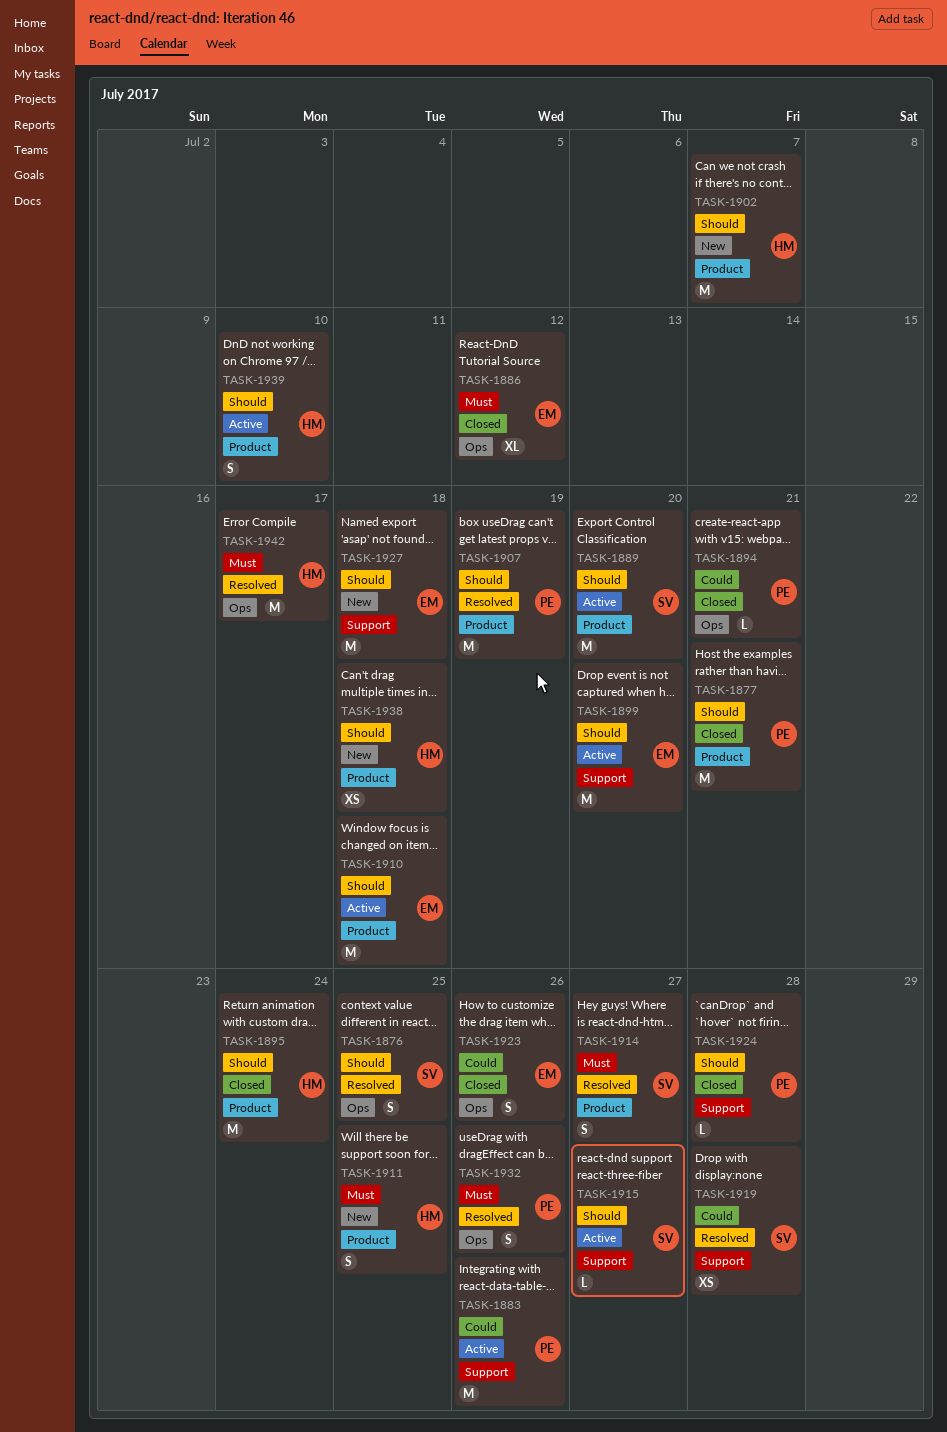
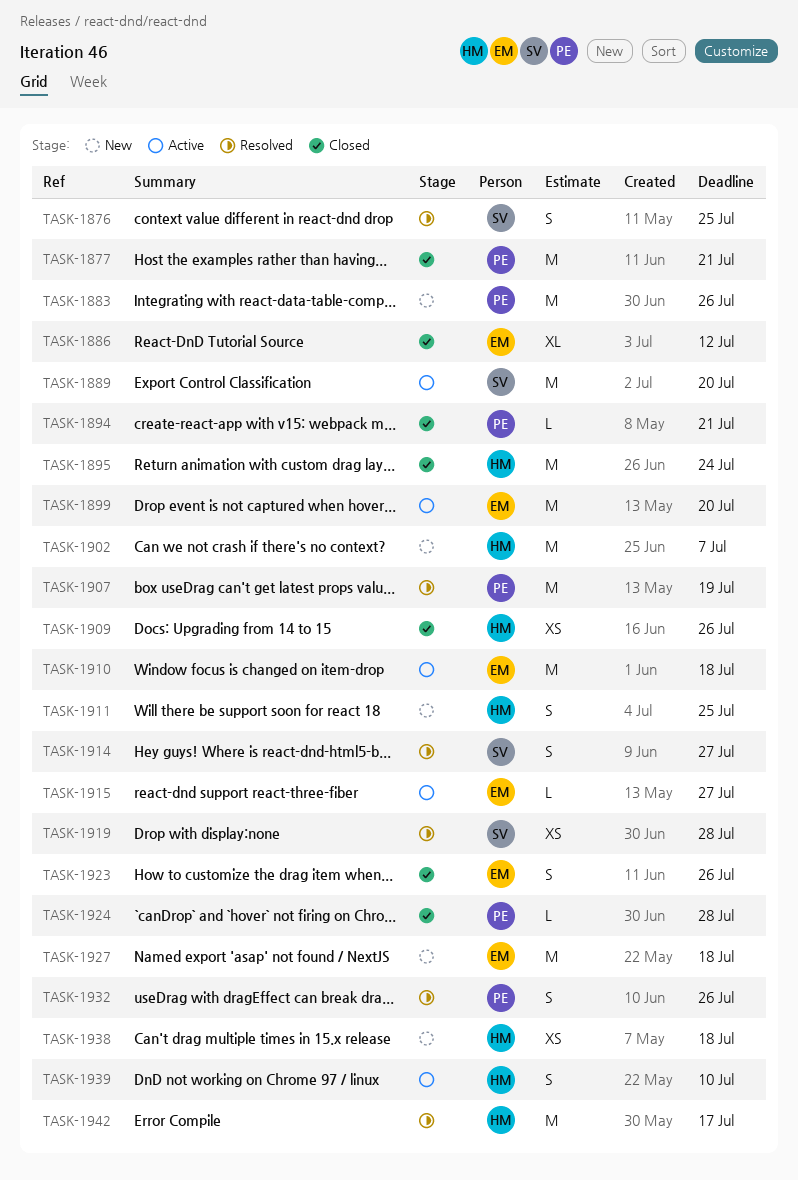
TASK-1883, status: Active -> New
TASK-1909: none -> present
TASK-1915, owner: SV -> EM

